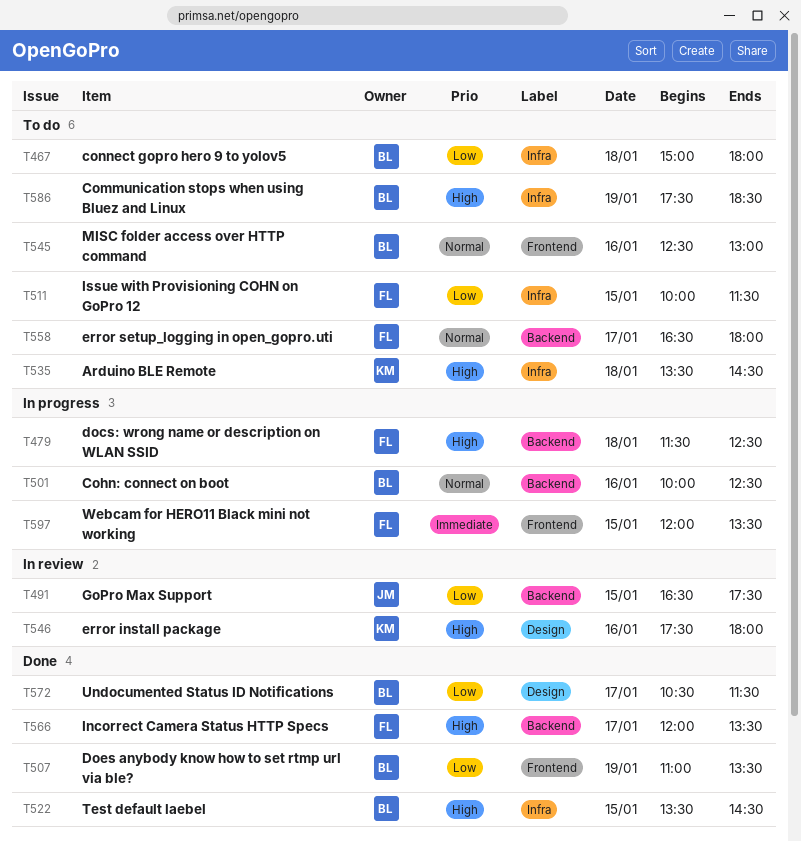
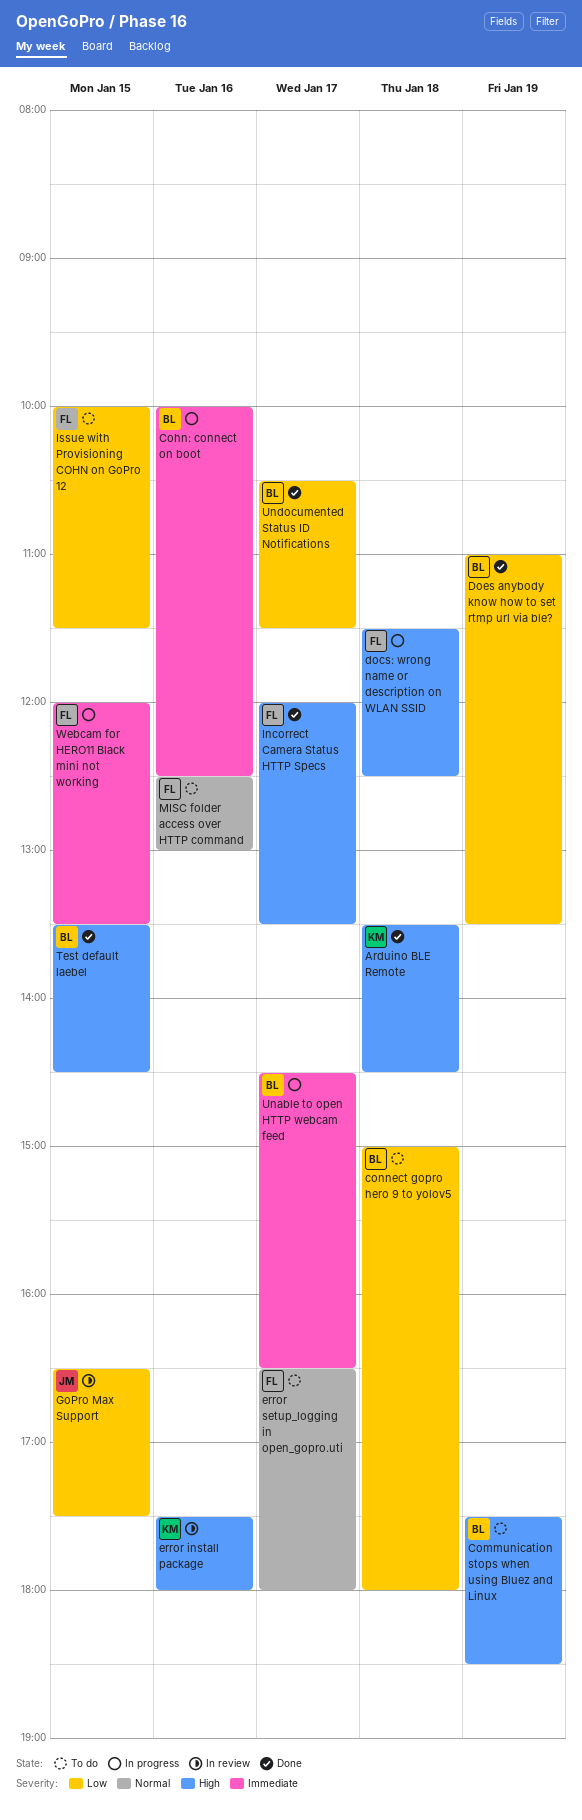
Arduino BLE Remote, status: To do -> Done
Cohn: connect on boot, priority: Normal -> Immediate
MISC folder access over HTTP command, owner: BL -> FL
Unable to open HTTP webcam feed: none -> present

